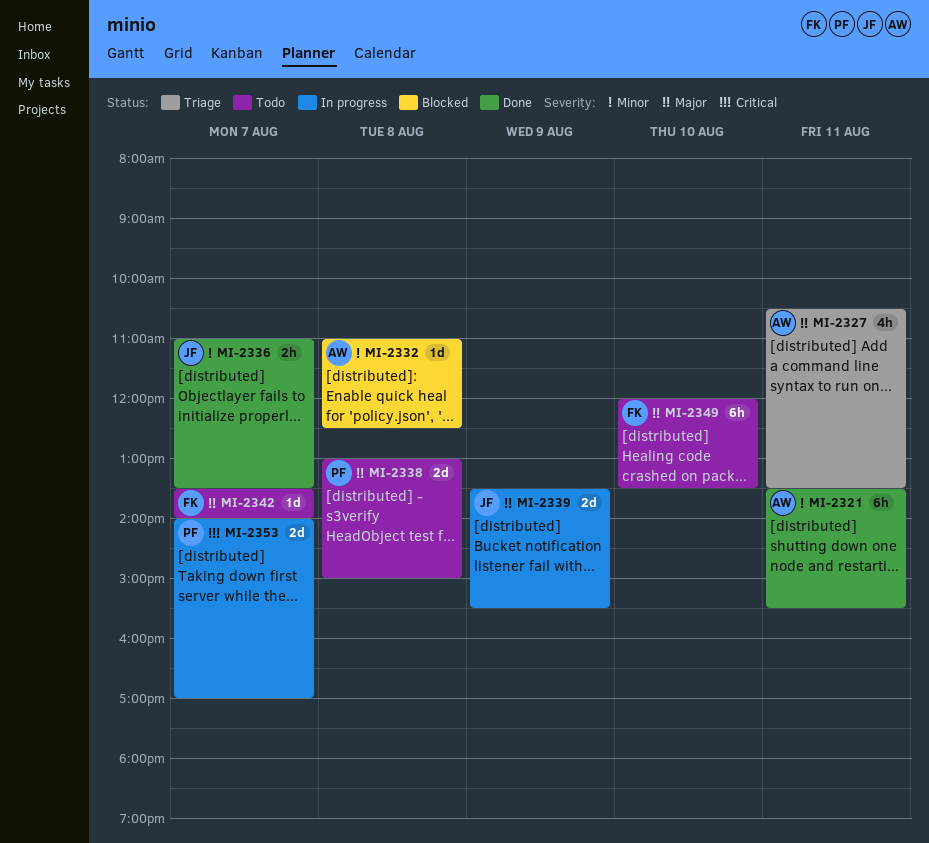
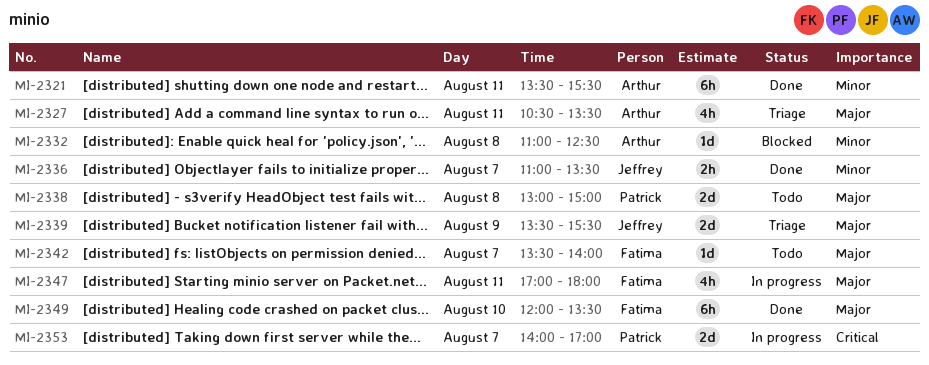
MI-2339, status: In progress -> Triage
MI-2347: none -> present
MI-2349, status: Todo -> Done

